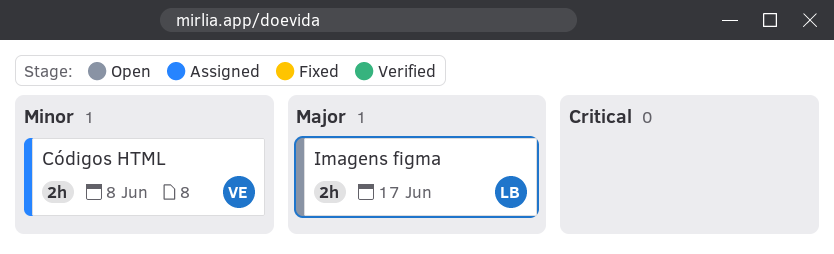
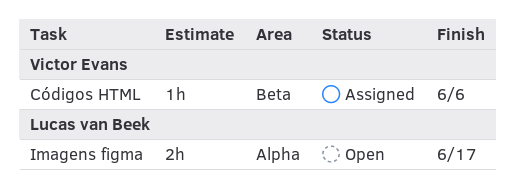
Códigos HTML, estimate: 2h -> 1h
Códigos HTML, due: Jun 8 -> Jun 6

